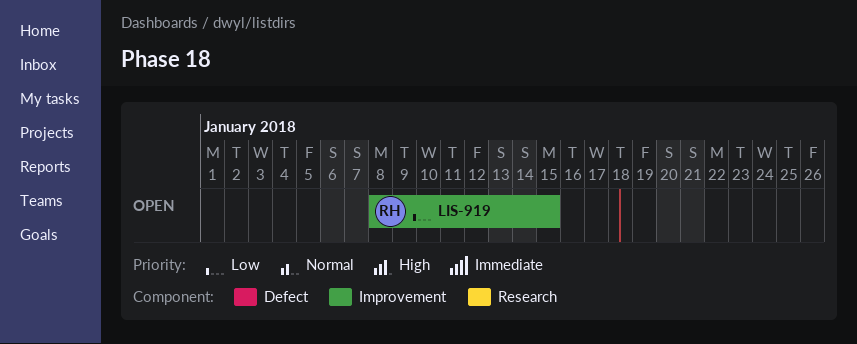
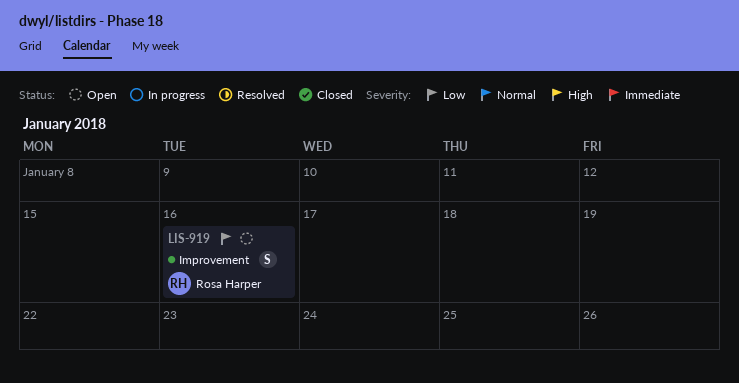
LIS-919, due: Jan 15 -> Jan 16

